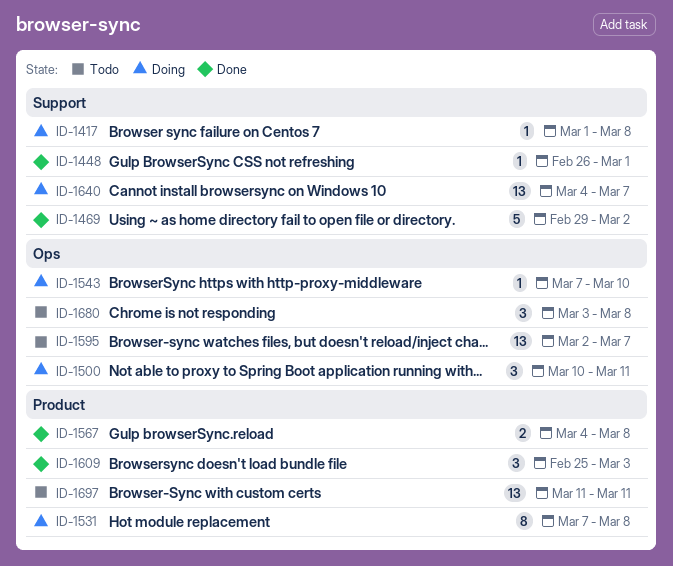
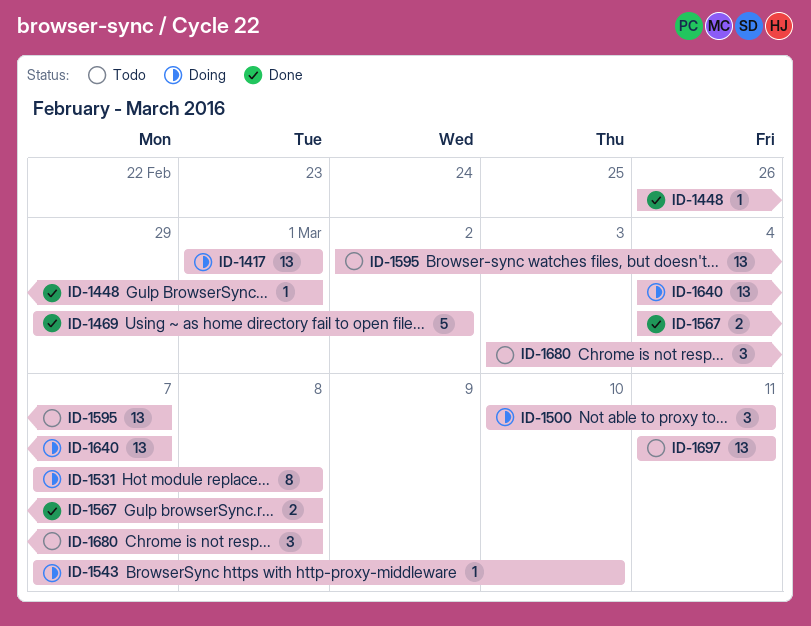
ID-1417, estimate: 1 -> 13
ID-1417, due: Mar 8 -> Mar 1
ID-1609: present -> none

